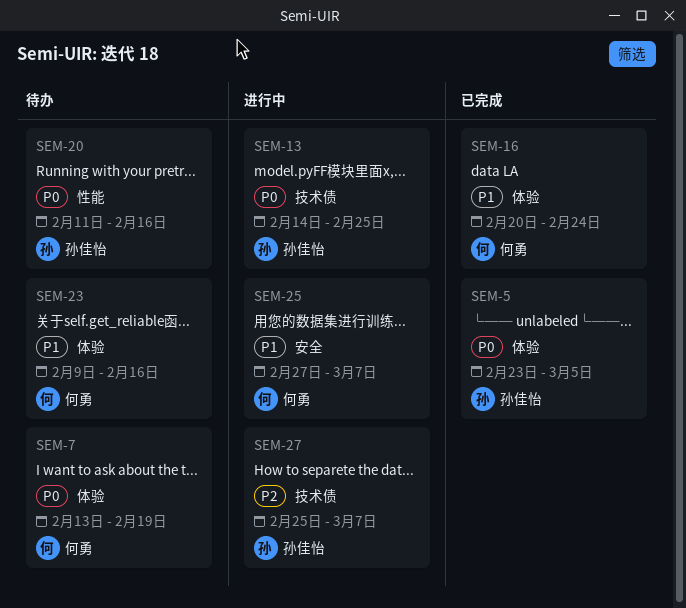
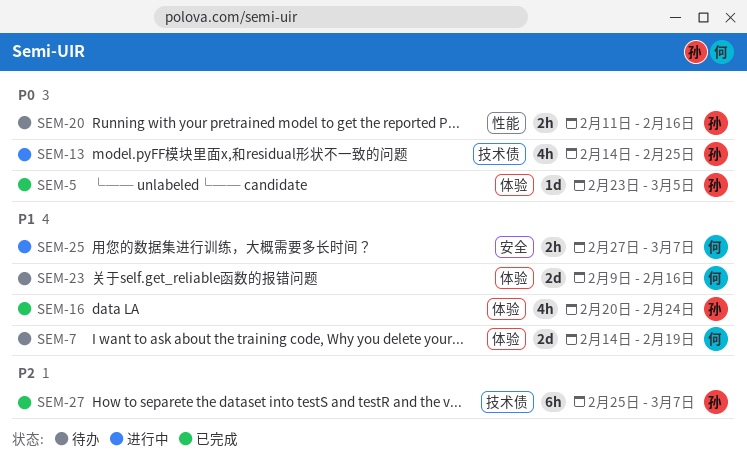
SEM-7, priority: P0 -> P1
SEM-7, start: Feb 13 -> Feb 14
SEM-16, owner: 何勇 -> 孙佳怡
SEM-27, status: 进行中 -> 已完成

